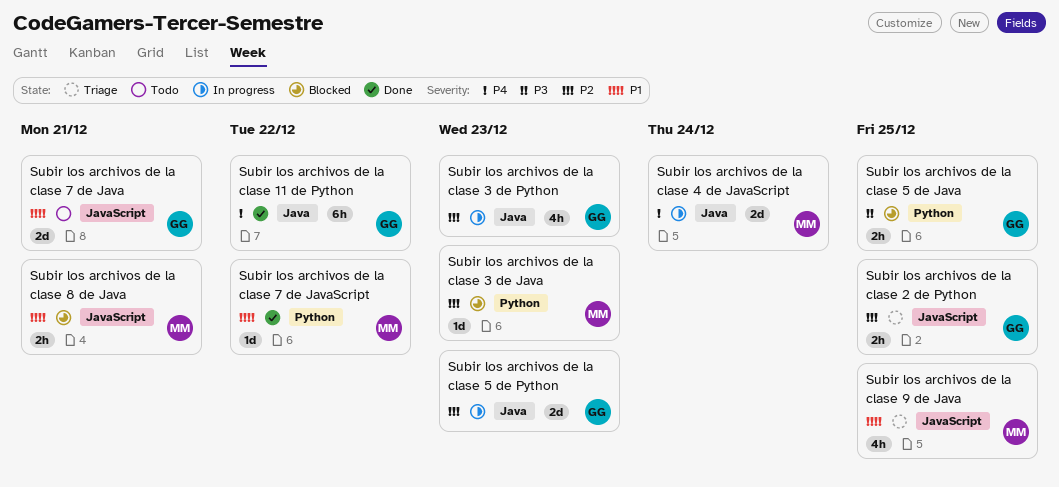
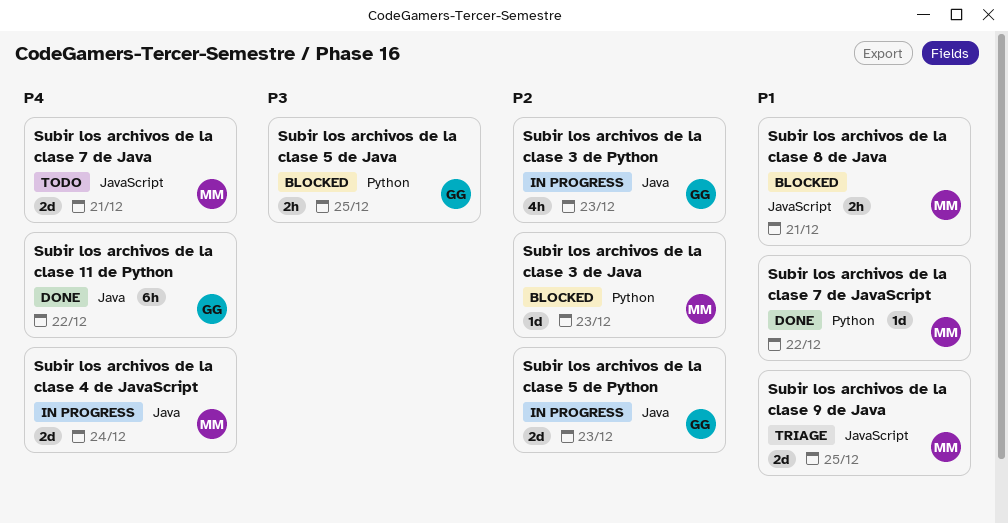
Subir los archivos de la clase 2 de Python: present -> none
Subir los archivos de la clase 7 de Java, owner: GG -> MM
Subir los archivos de la clase 7 de Java, priority: P1 -> P4
Subir los archivos de la clase 9 de Java, estimate: 4h -> 2d

